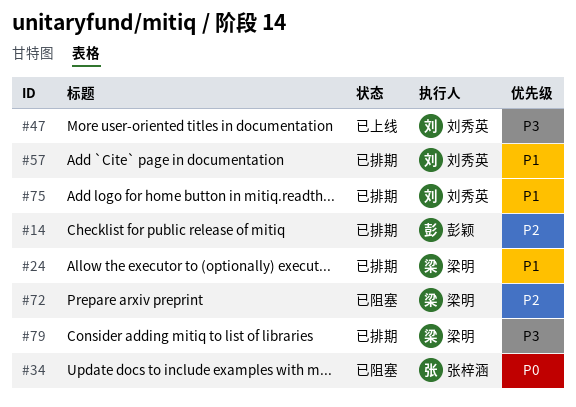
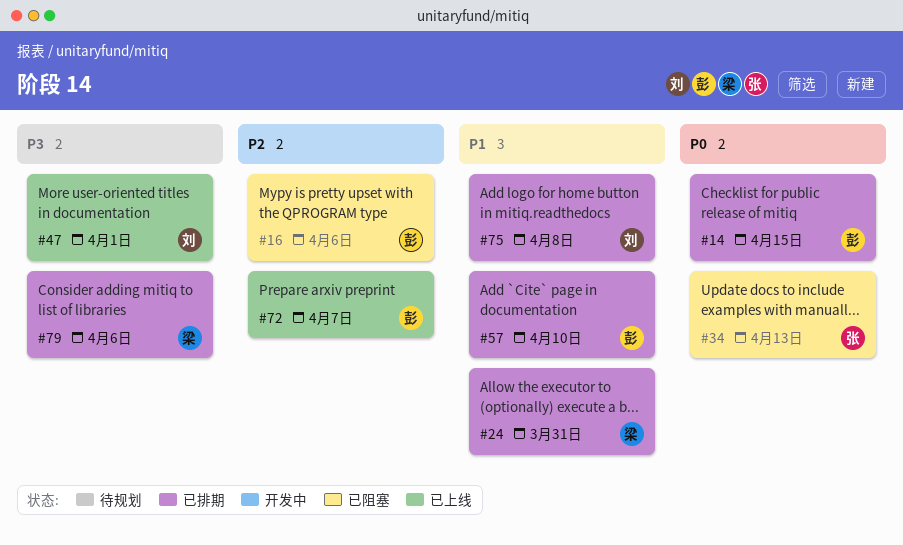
#14, priority: P2 -> P0
#16: none -> present
#57, owner: 刘秀英 -> 彭颖
#72, status: 已阻塞 -> 已上线
#72, owner: 梁明 -> 彭颖

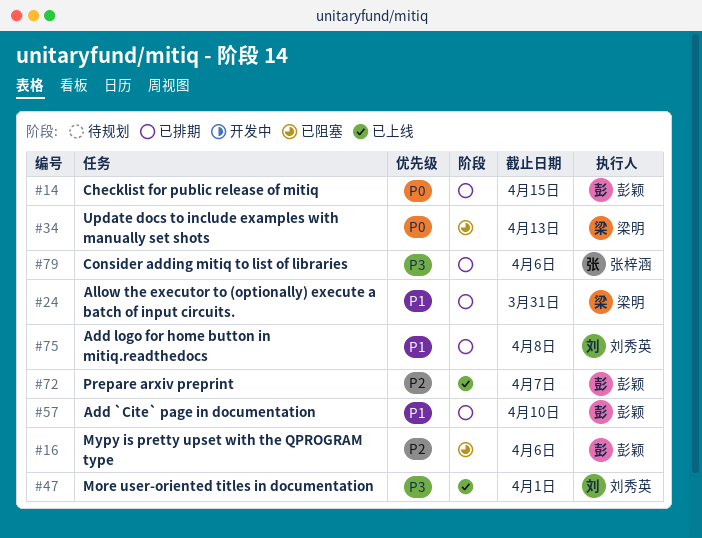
#34, owner: 张梓涵 -> 梁明
#79, owner: 梁明 -> 张梓涵

